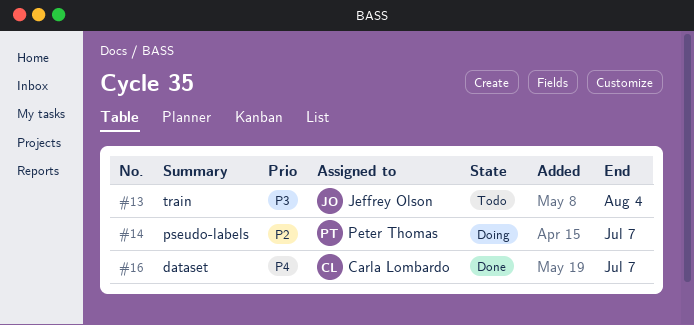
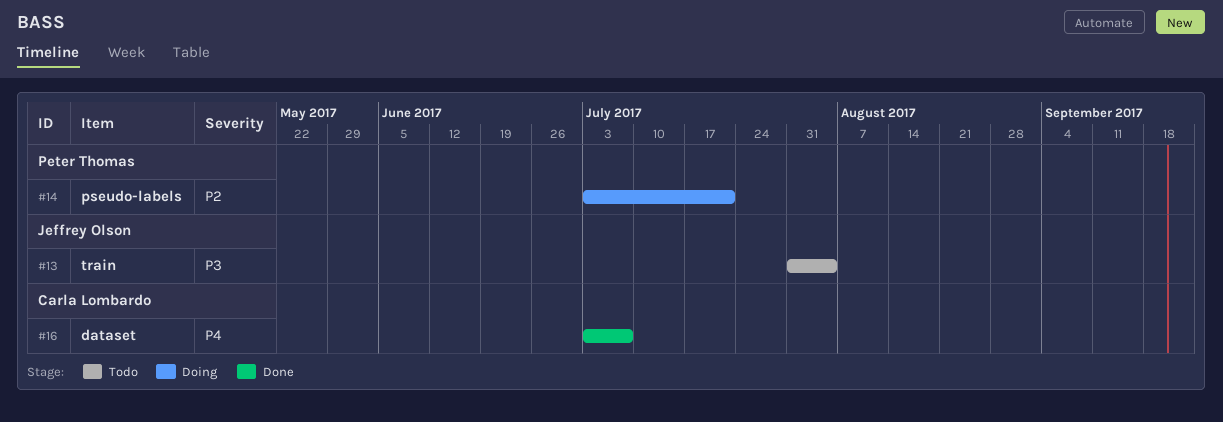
#14, due: Jul 7 -> Jul 21

